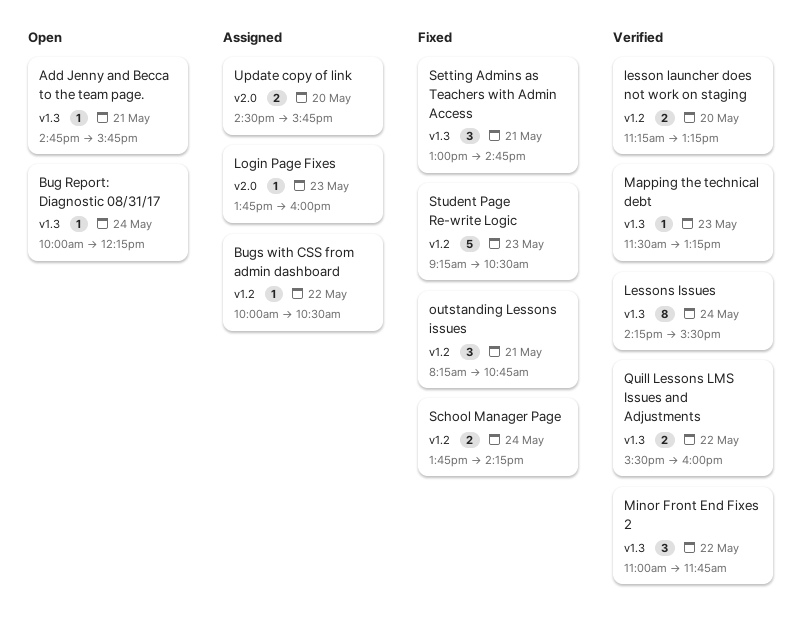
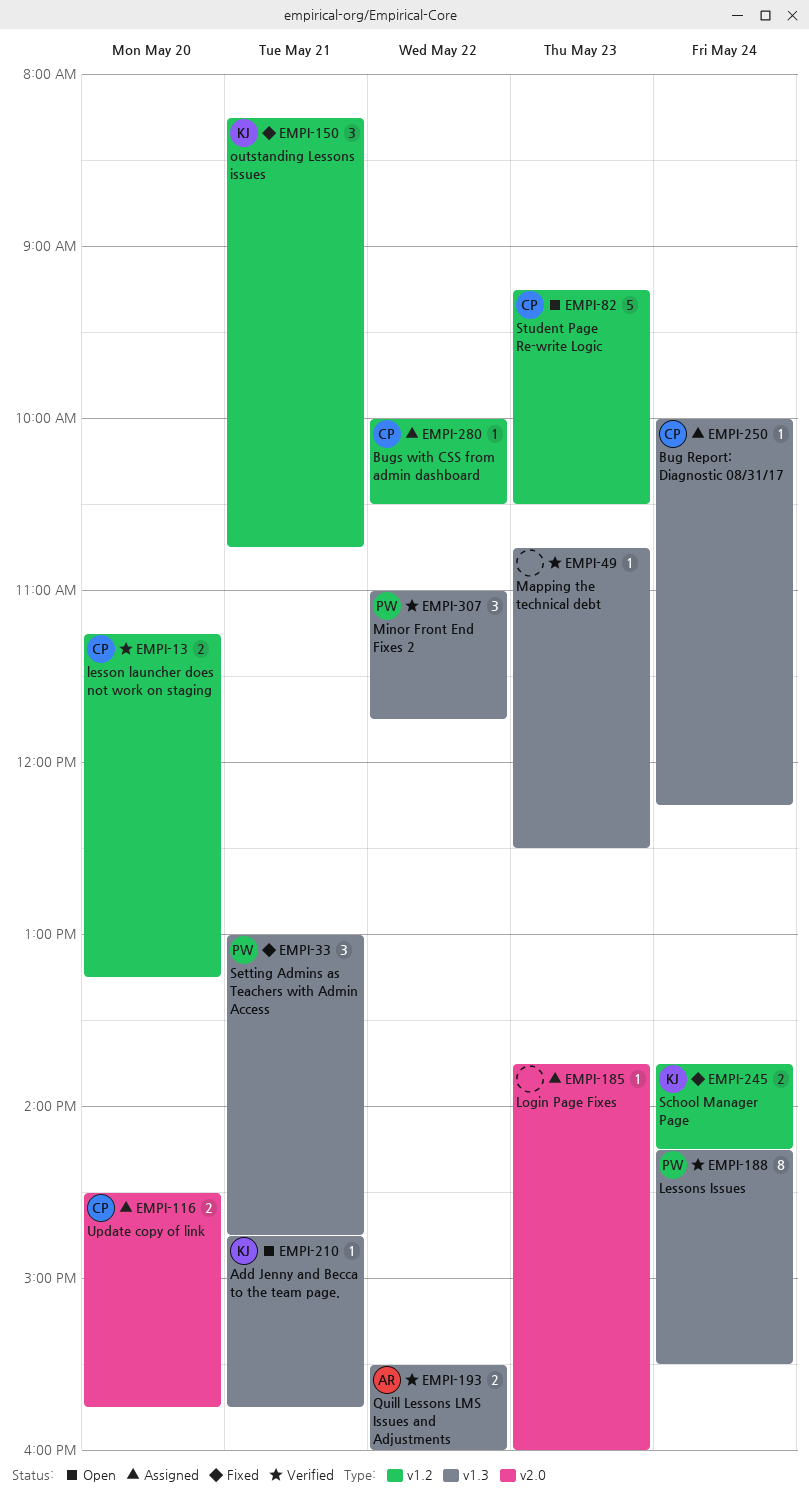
Bug Report: Diagnostic 08/31/17, status: Open -> Assigned
Mapping the technical debt, begins: 11:30 -> 10:45
Mapping the technical debt, ends: 13:15 -> 12:30
Student Page Re-write Logic, status: Fixed -> Open

